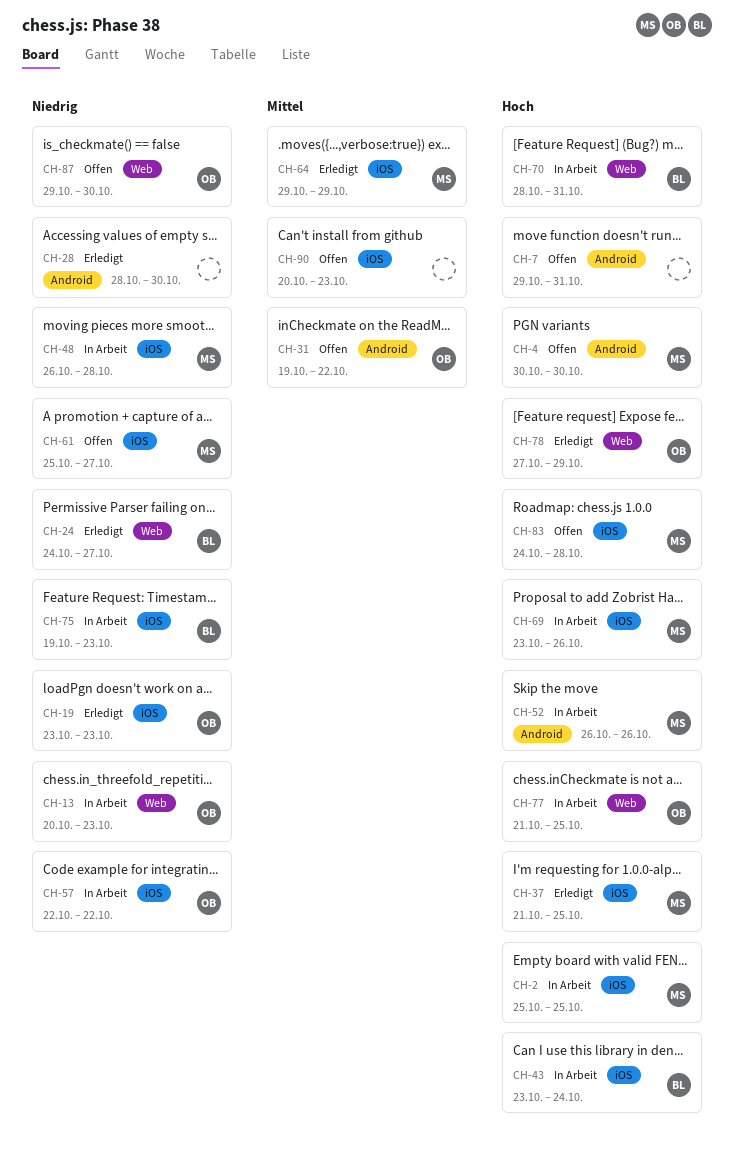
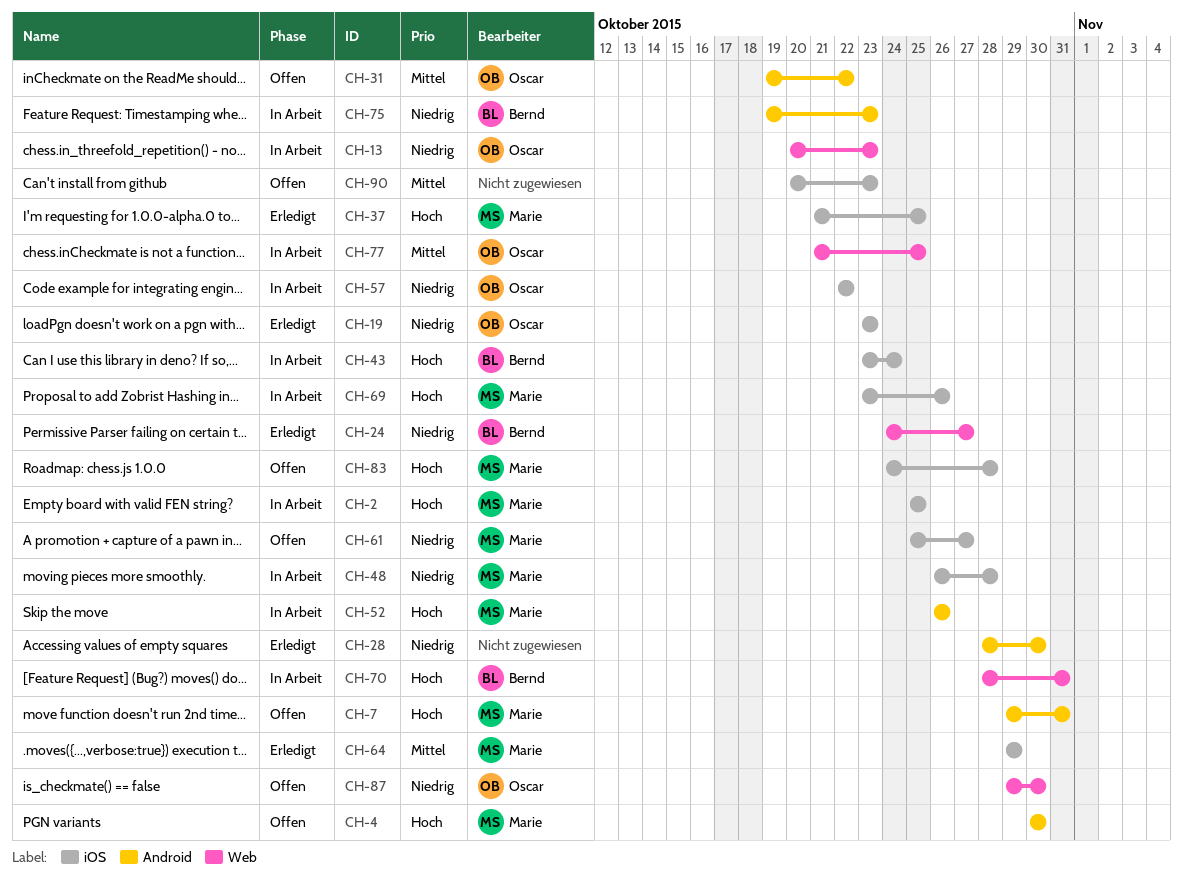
CH-7, owner: none -> Marie
CH-75, label: iOS -> Android
CH-77, priority: Hoch -> Mittel
CH-78: present -> none

